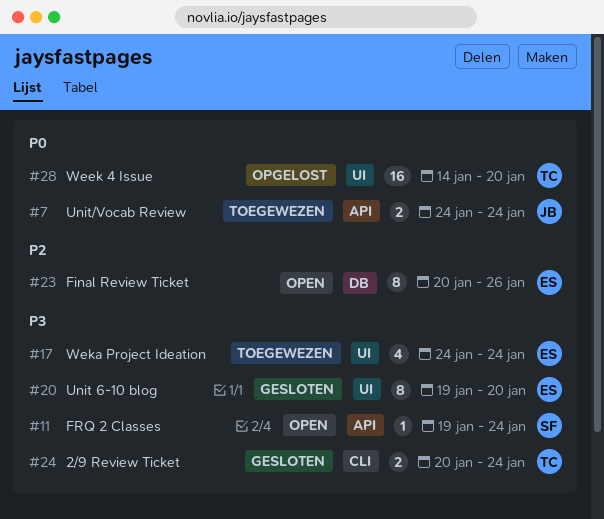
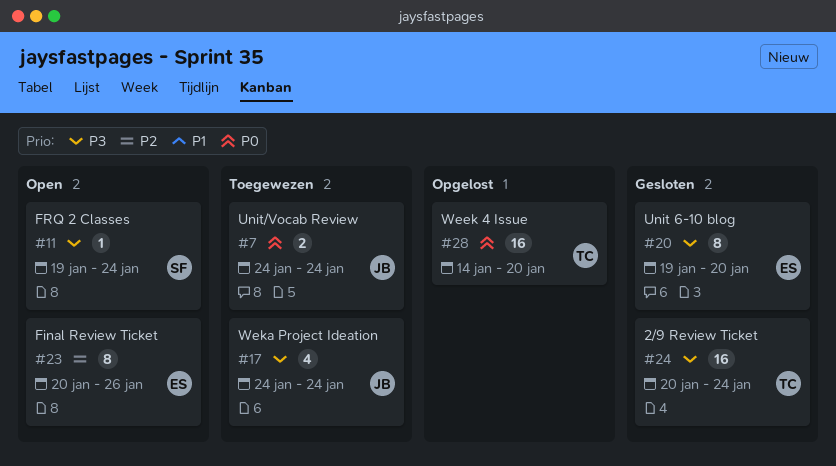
#17, owner: ES -> JB
#24, estimate: 2 -> 16

